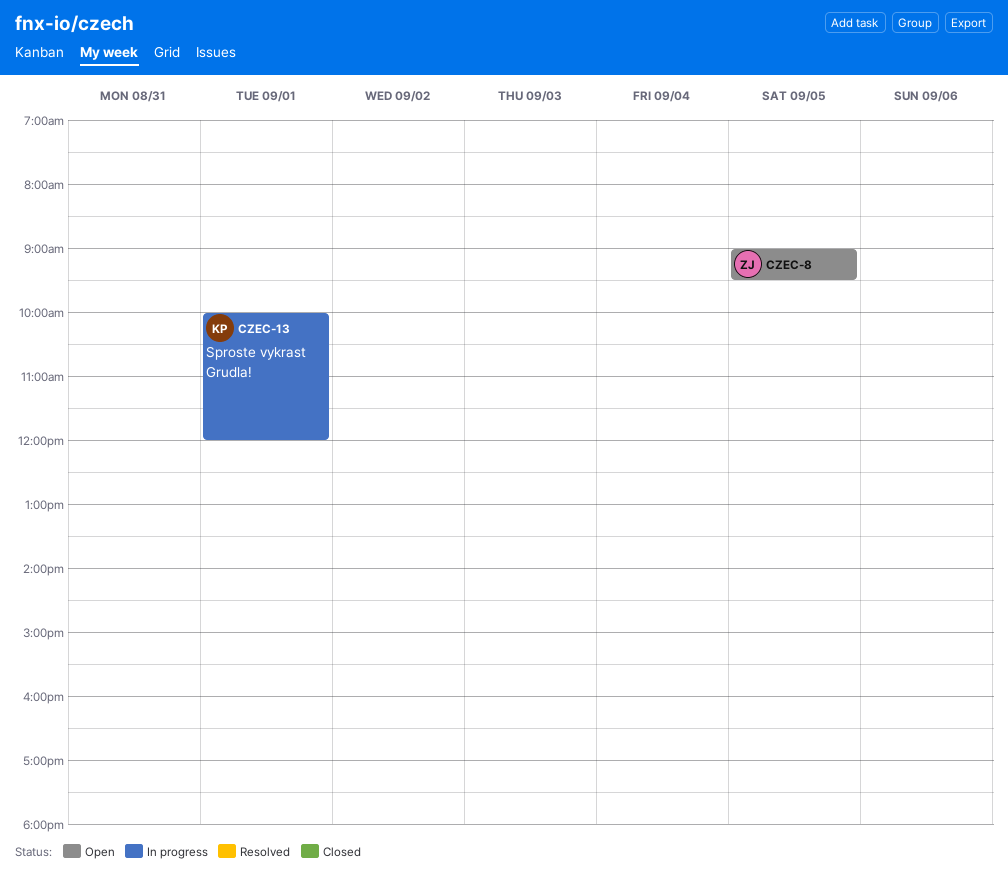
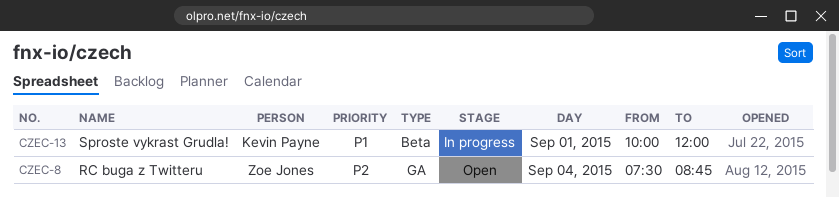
CZEC-8, day: Sep 5 -> Sep 4
CZEC-8, begins: 09:00 -> 07:30
CZEC-8, ends: 09:30 -> 08:45

